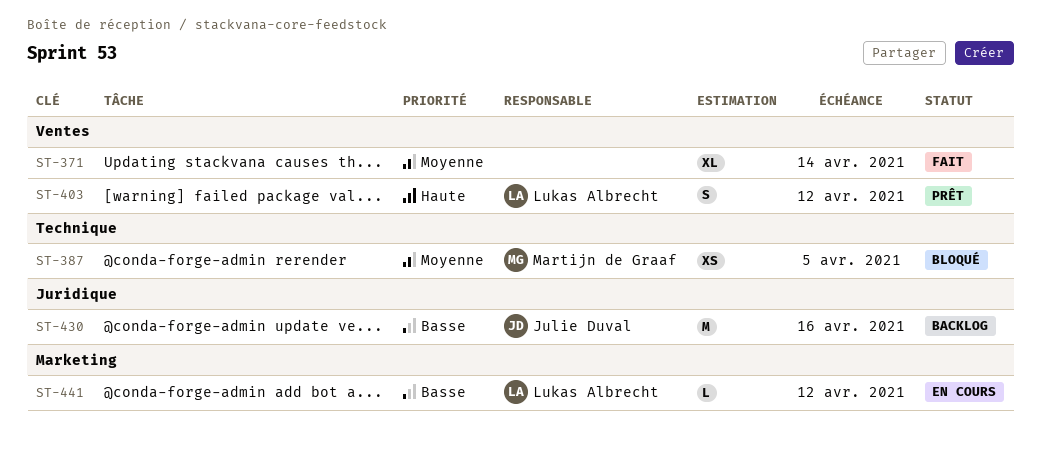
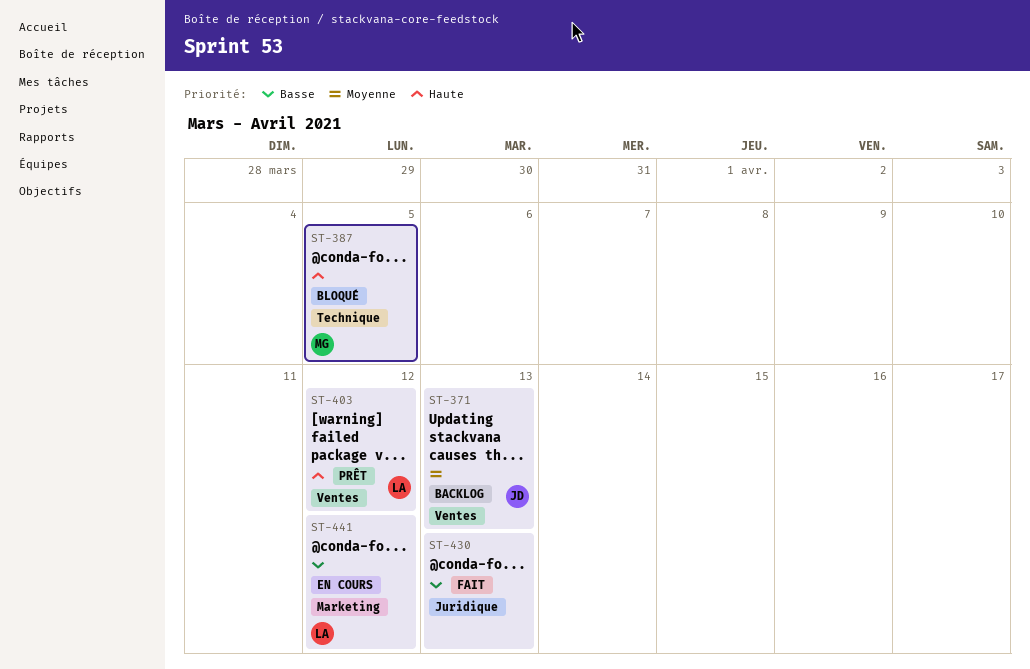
ST-371, status: Fait -> Backlog
ST-371, owner: none -> Julie Duval
ST-371, due: Apr 14 -> Apr 13
ST-387, priority: Moyenne -> Haute
ST-430, status: Backlog -> Fait
ST-430, owner: Julie Duval -> none
ST-430, due: Apr 16 -> Apr 13

